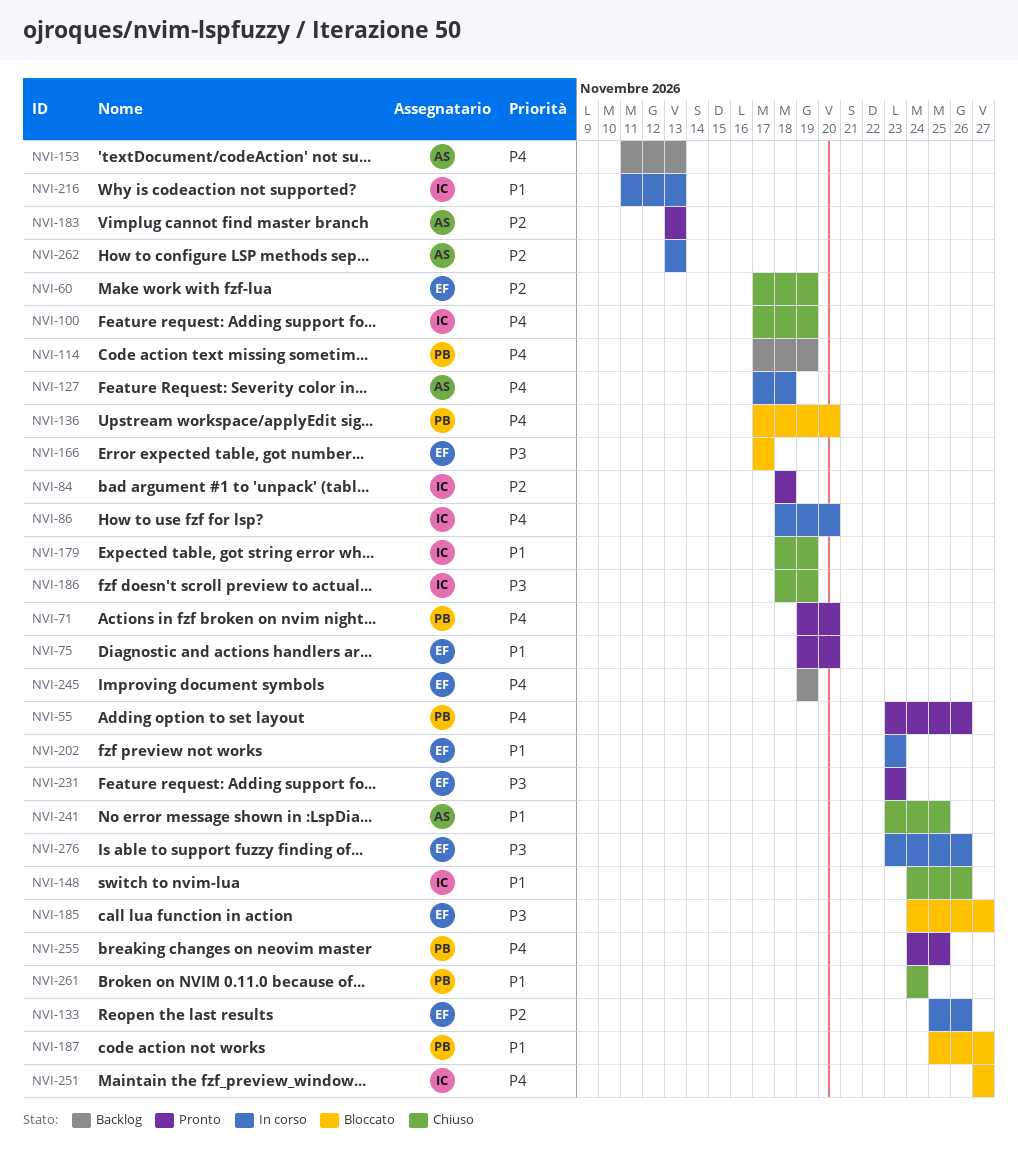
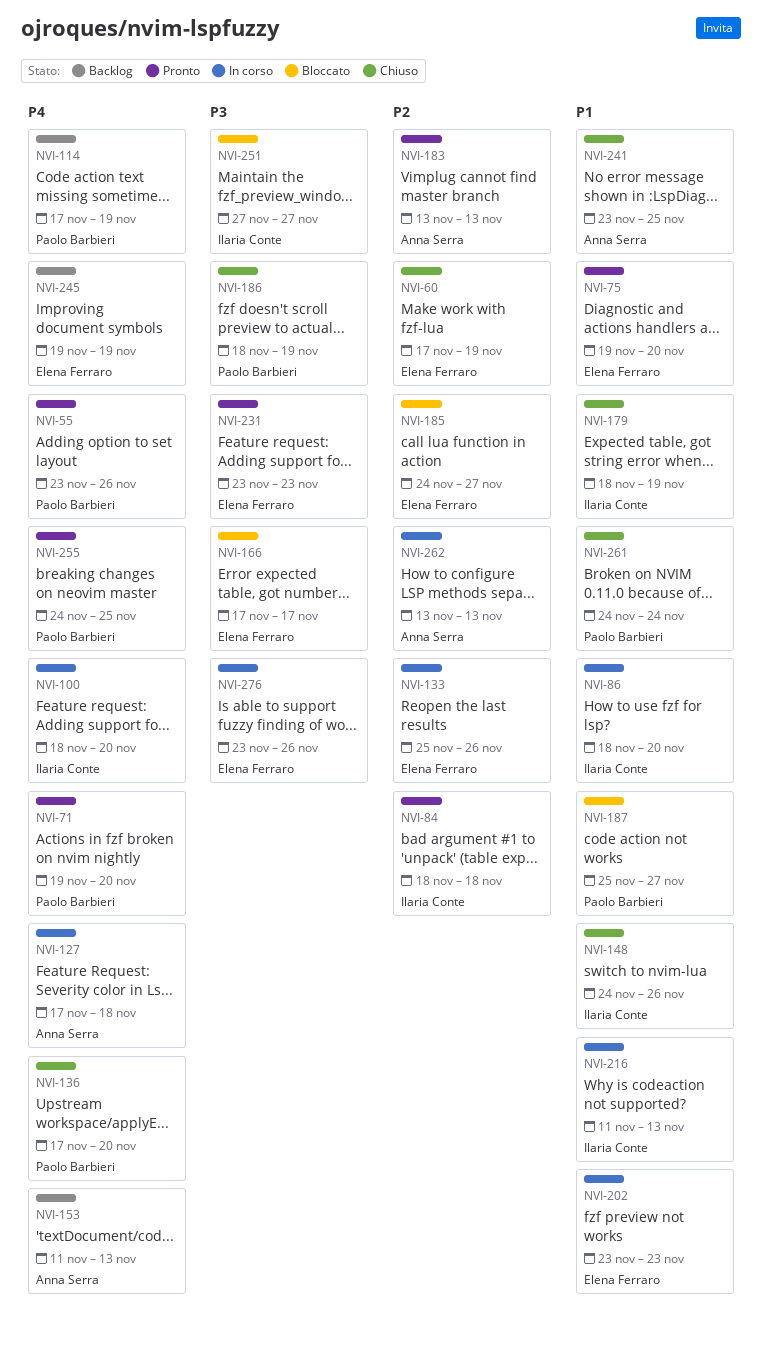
NVI-86, priority: P4 -> P1
NVI-100, status: Chiuso -> In corso
NVI-100, start: Nov 17 -> Nov 18
NVI-100, due: Nov 19 -> Nov 20
NVI-136, status: Bloccato -> Chiuso
NVI-185, priority: P3 -> P2
NVI-186, owner: Ilaria Conte -> Paolo Barbieri
NVI-251, priority: P4 -> P3

